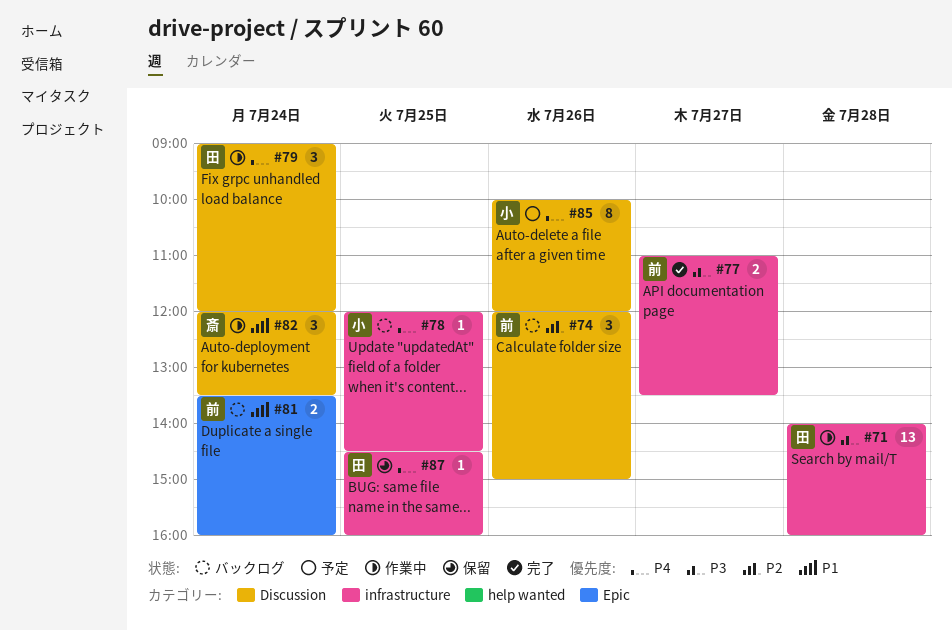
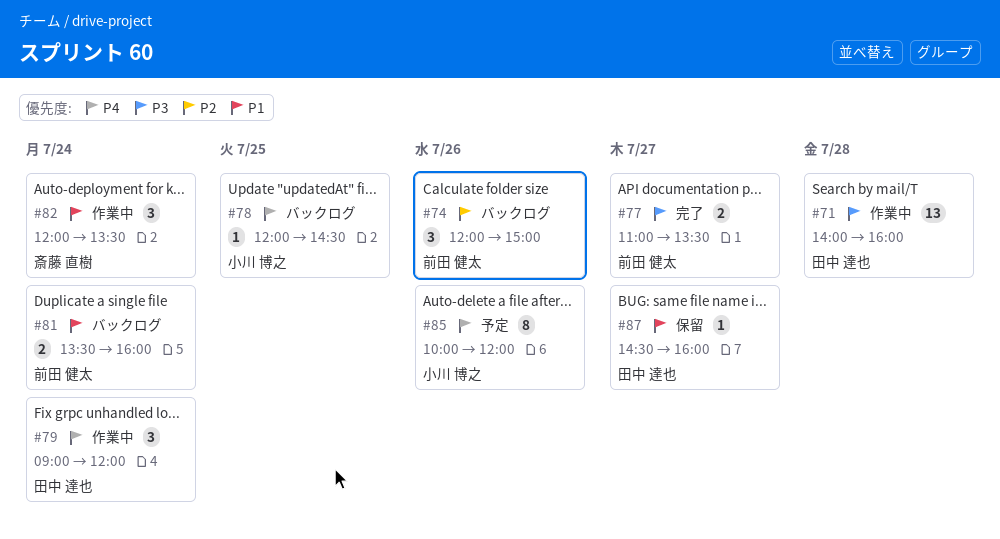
#87, priority: P4 -> P1
#87, day: Jul 25 -> Jul 27

